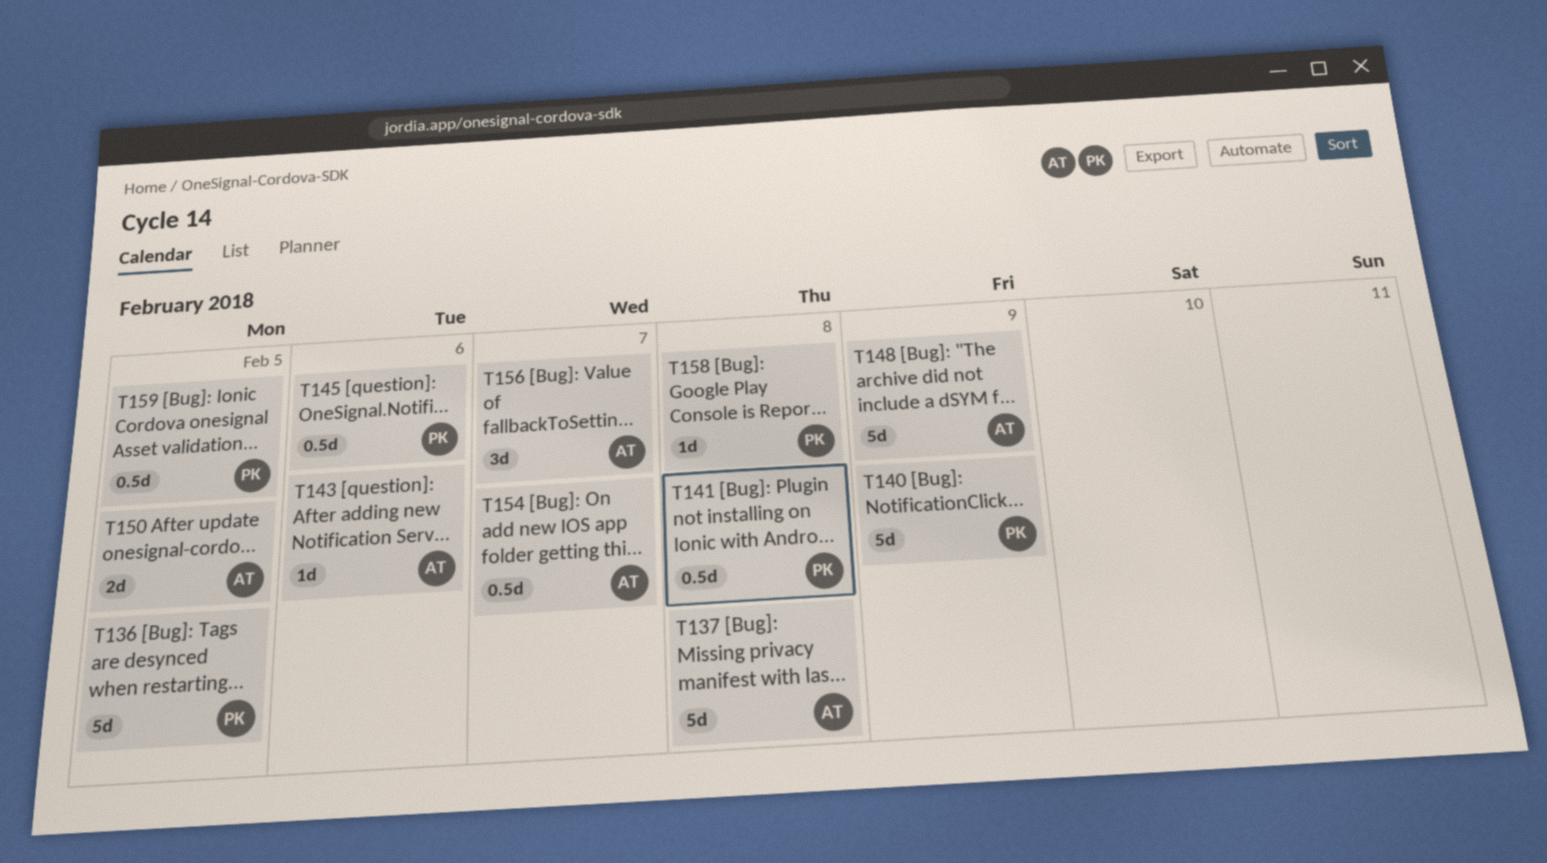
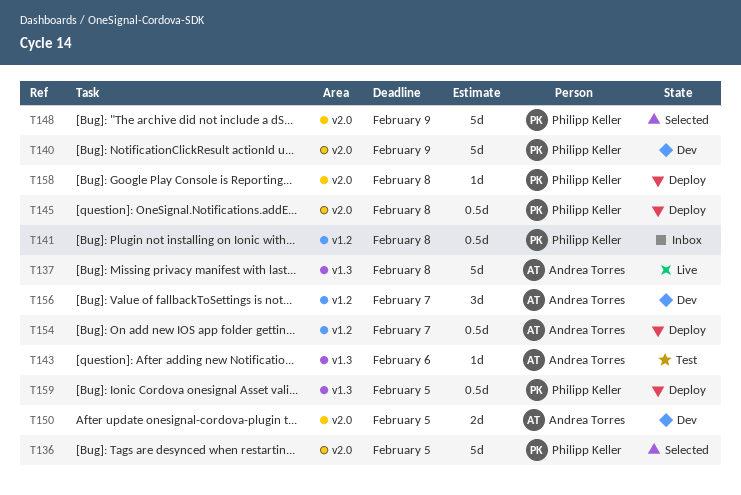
T145, due: Feb 6 -> Feb 8
T148, owner: Andrea Torres -> Philipp Keller

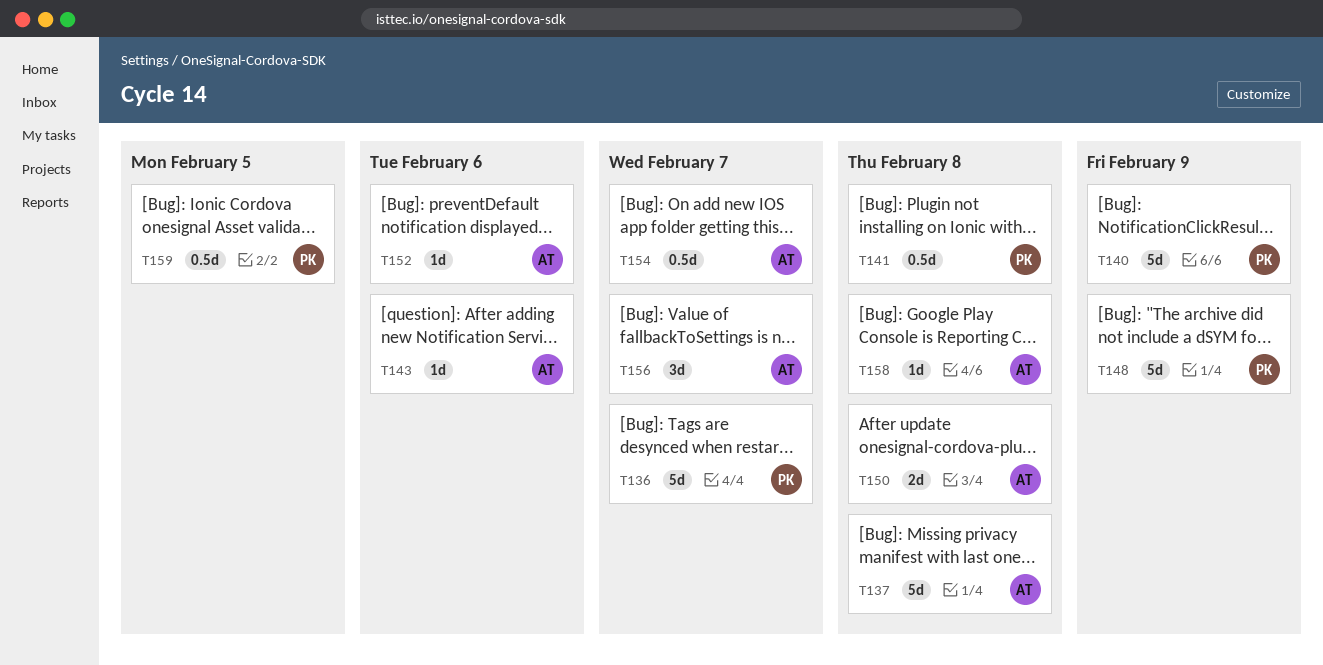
T136, due: Feb 5 -> Feb 7
T145: present -> none
T150, due: Feb 5 -> Feb 8
T152: none -> present
T158, owner: Philipp Keller -> Andrea Torres

